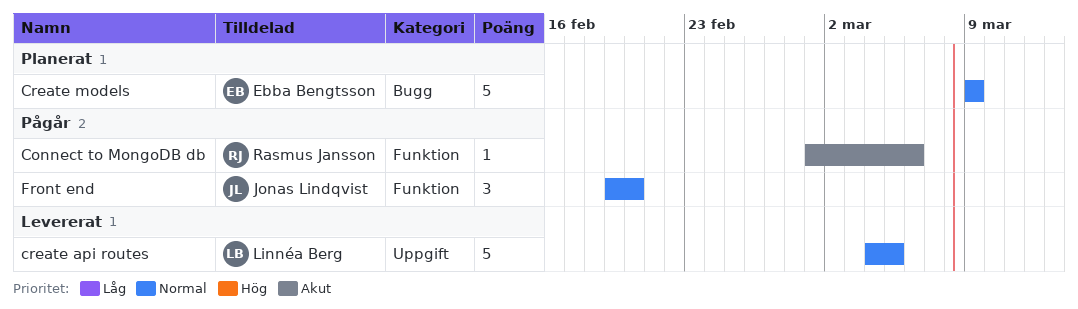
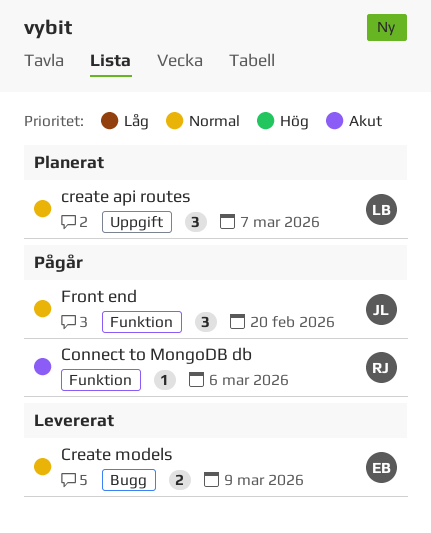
create api routes, status: Levererat -> Planerat
create api routes, estimate: 5 -> 3
create api routes, due: Mar 5 -> Mar 7
Create models, status: Planerat -> Levererat
Create models, estimate: 5 -> 2

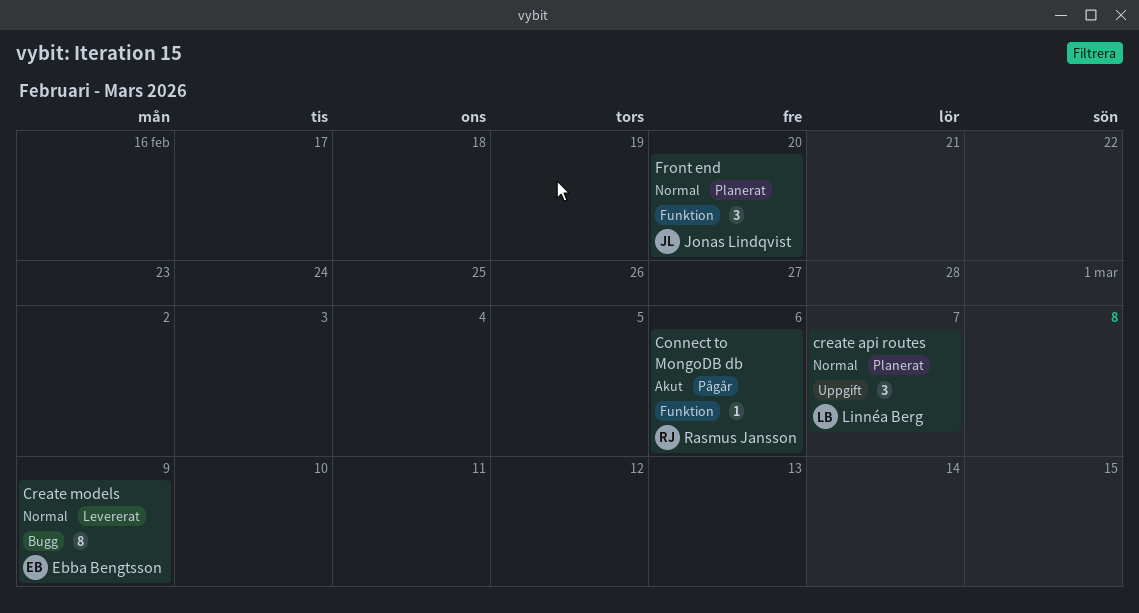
Create models, estimate: 2 -> 8
Front end, status: Pågår -> Planerat

